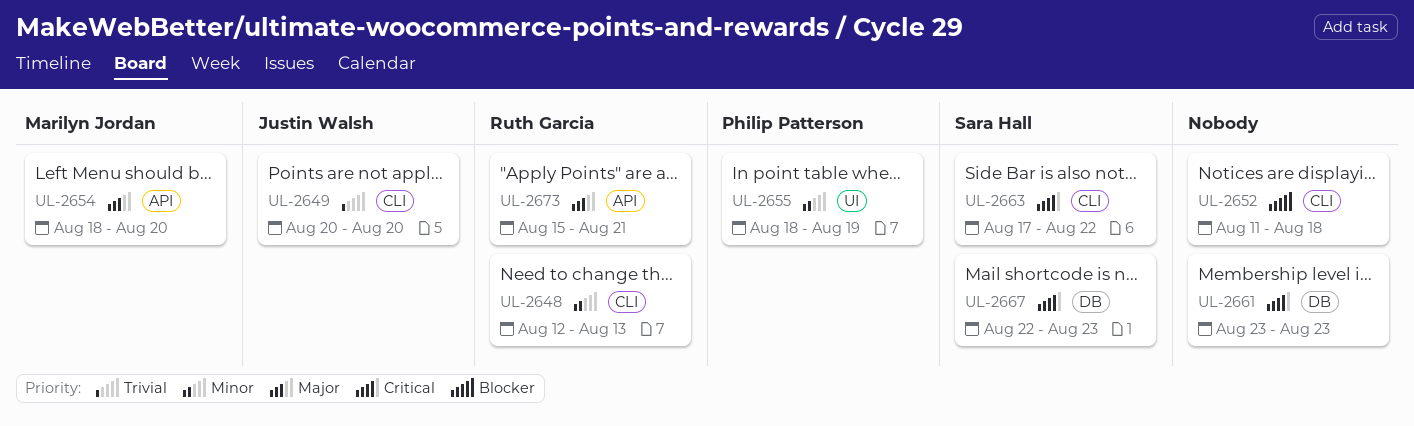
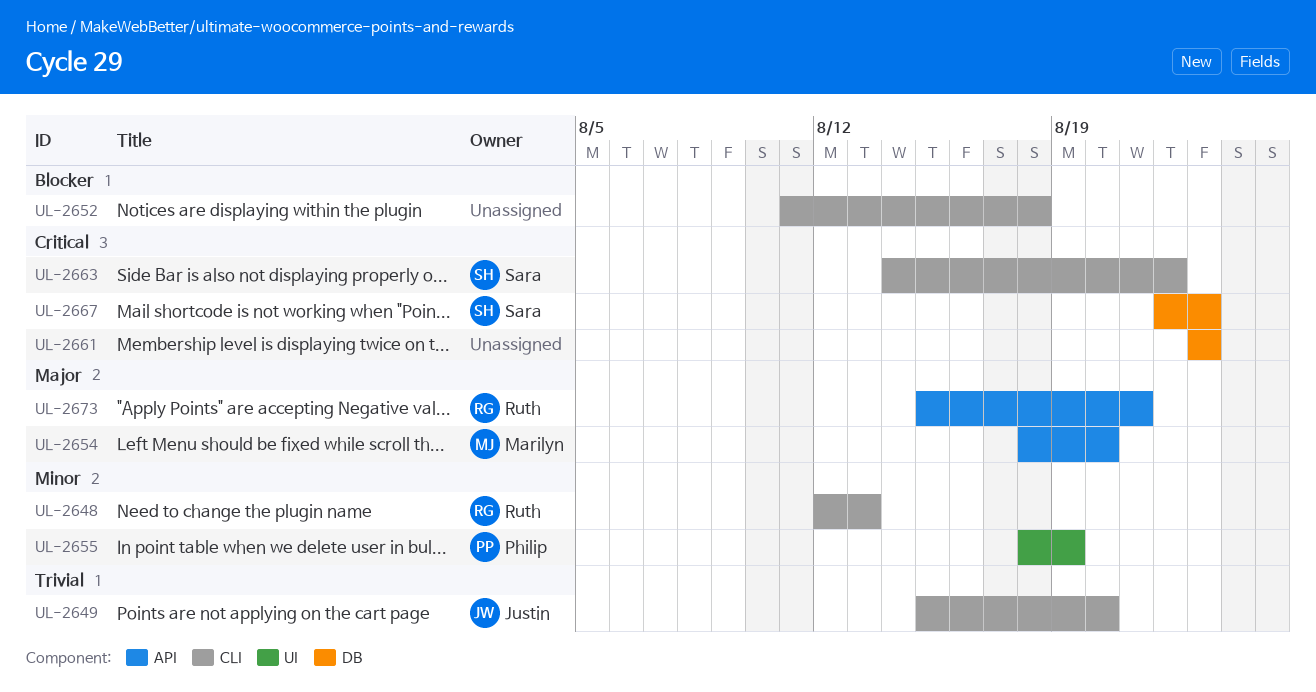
UL-2649, start: Aug 20 -> Aug 15
UL-2663, start: Aug 17 -> Aug 14

